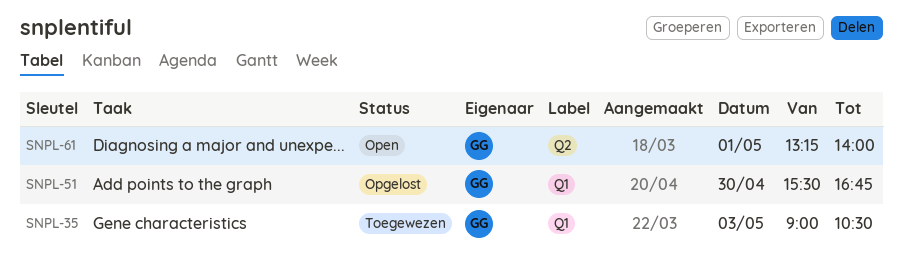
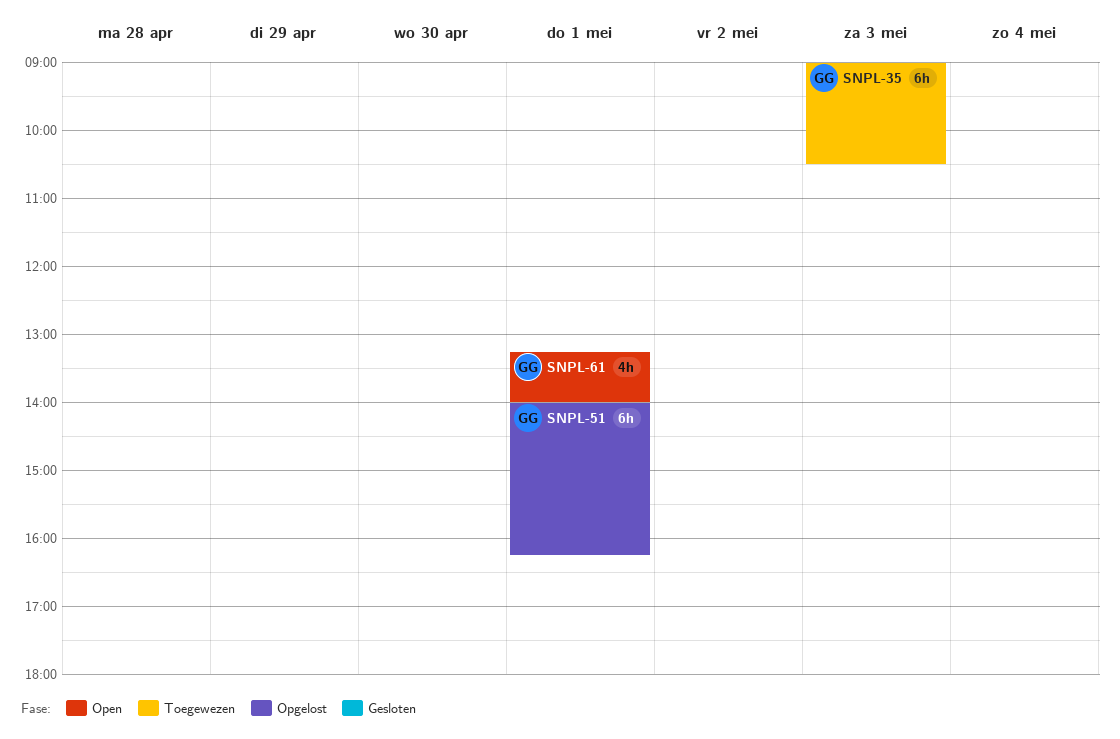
SNPL-51, day: Apr 30 -> May 1
SNPL-51, begins: 15:30 -> 14:00
SNPL-51, ends: 16:45 -> 16:15

